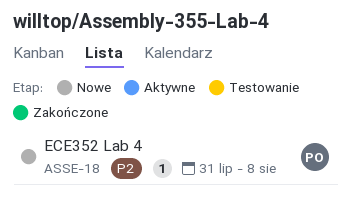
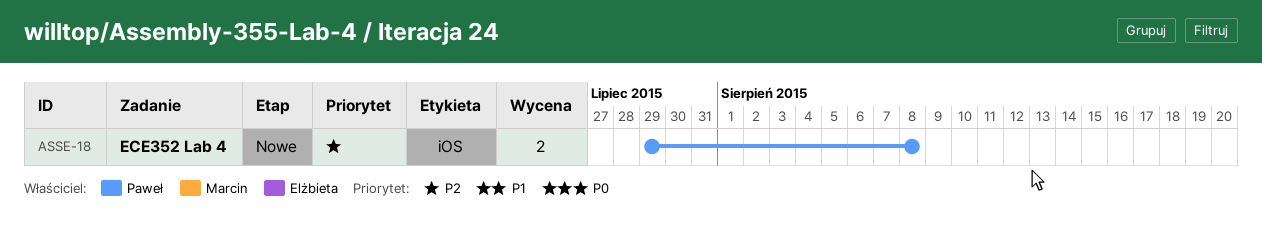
ASSE-18, estimate: 1 -> 2
ASSE-18, start: Jul 31 -> Jul 29

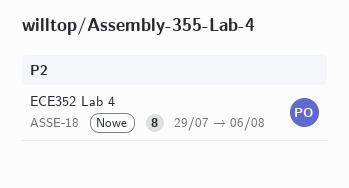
ASSE-18, estimate: 2 -> 8
ASSE-18, due: Aug 8 -> Aug 6

